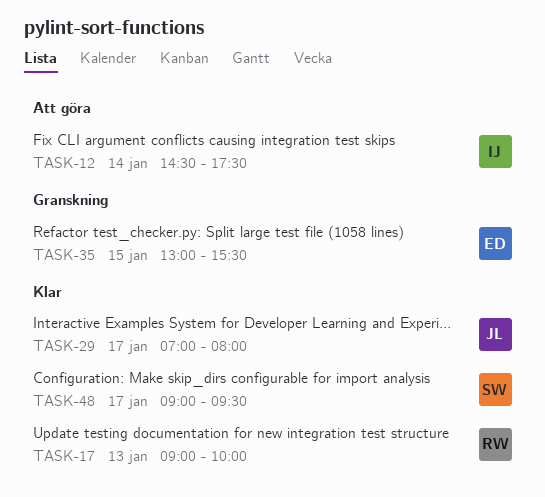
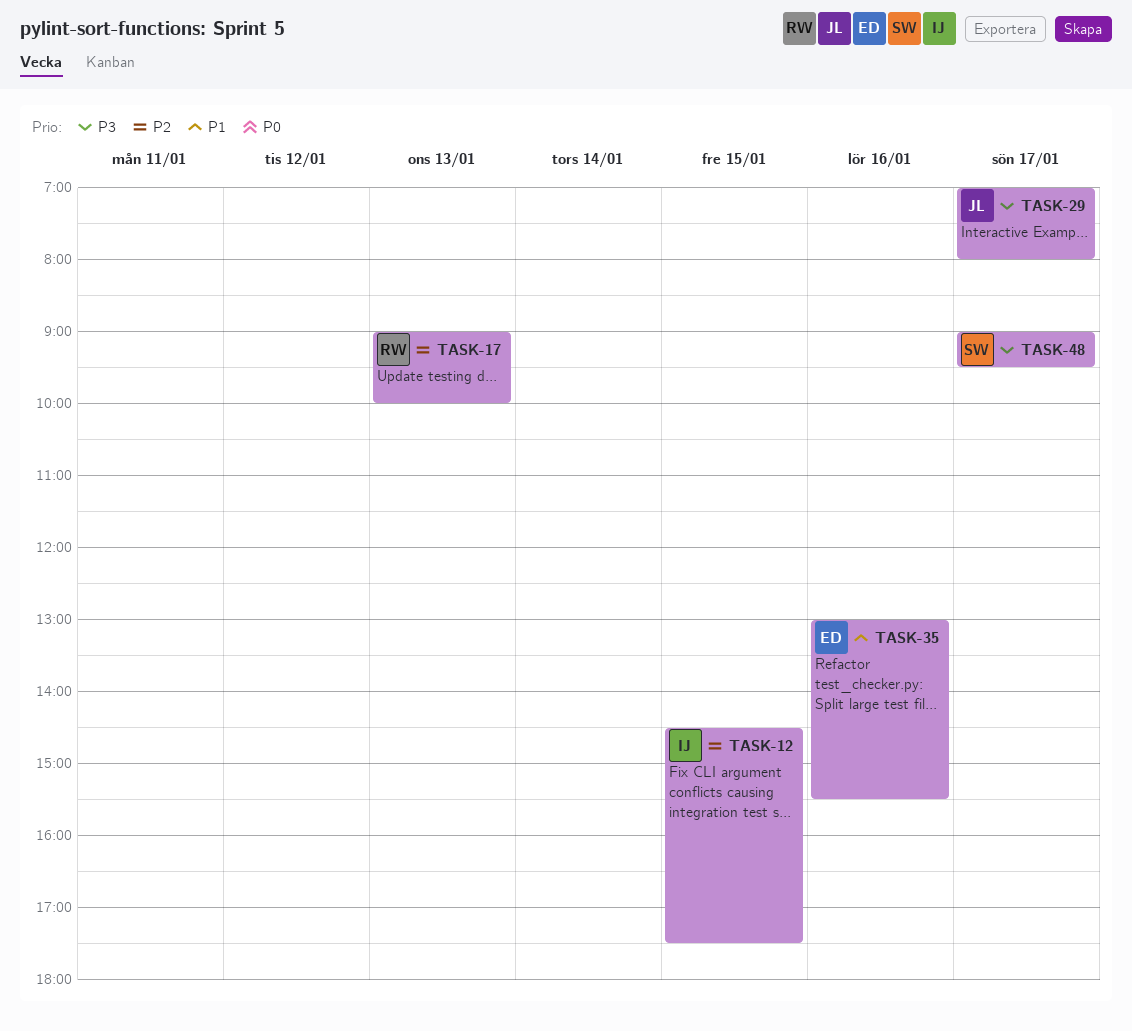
TASK-12, day: Jan 14 -> Jan 15
TASK-35, day: Jan 15 -> Jan 16

